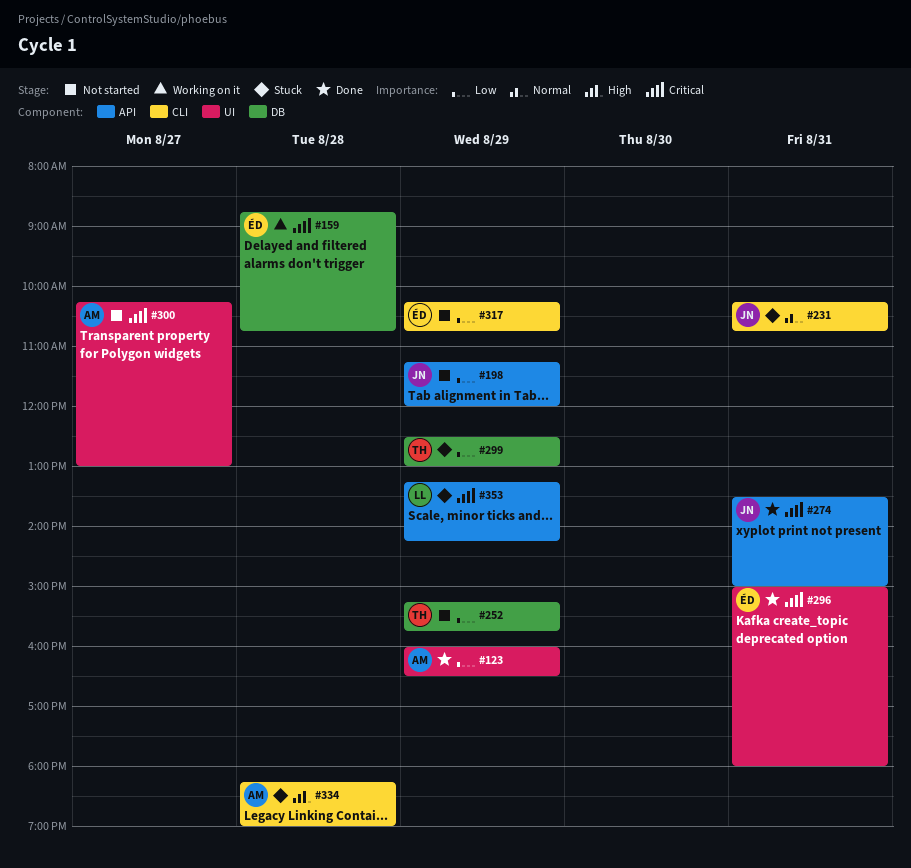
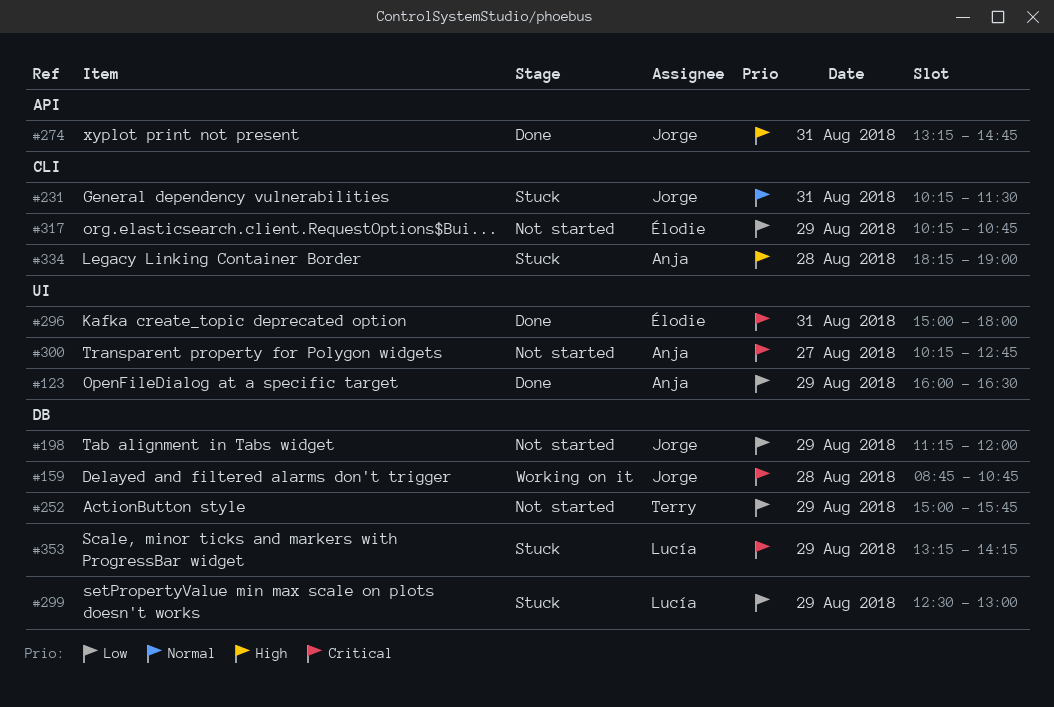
#159, owner: Élodie -> Jorge
#198, label: API -> DB
#231, ends: 10:45 -> 11:30
#252, begins: 15:15 -> 15:00
#274, priority: Critical -> High
#274, begins: 13:30 -> 13:15
#274, ends: 15:00 -> 14:45
#299, owner: Terry -> Lucía
#300, ends: 13:00 -> 12:45
#353, label: API -> DB

